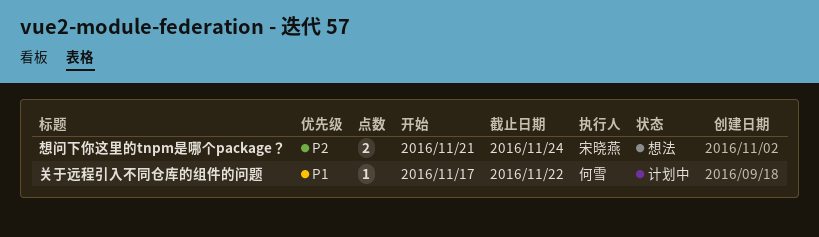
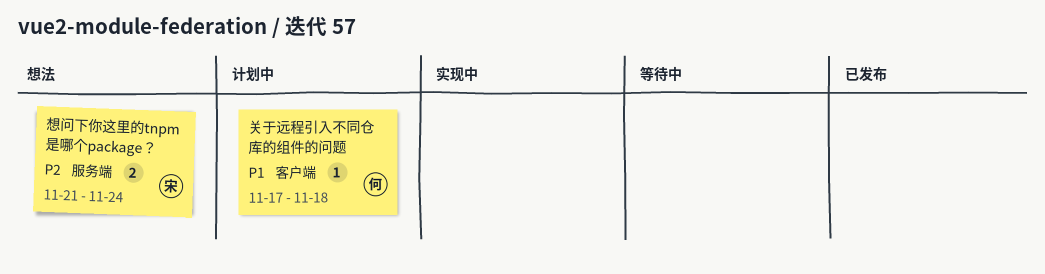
关于远程引入不同仓库的组件的问题, due: Nov 22 -> Nov 18

